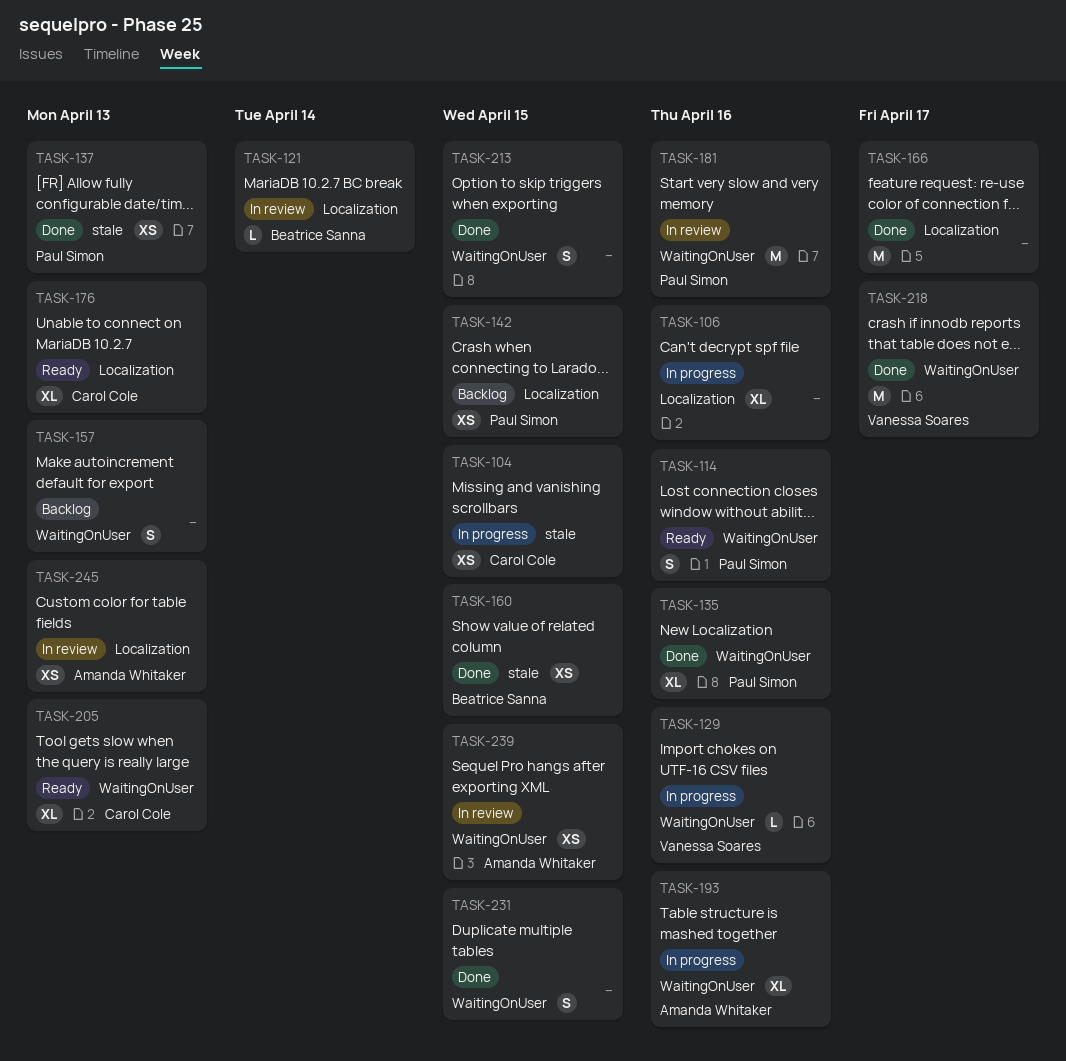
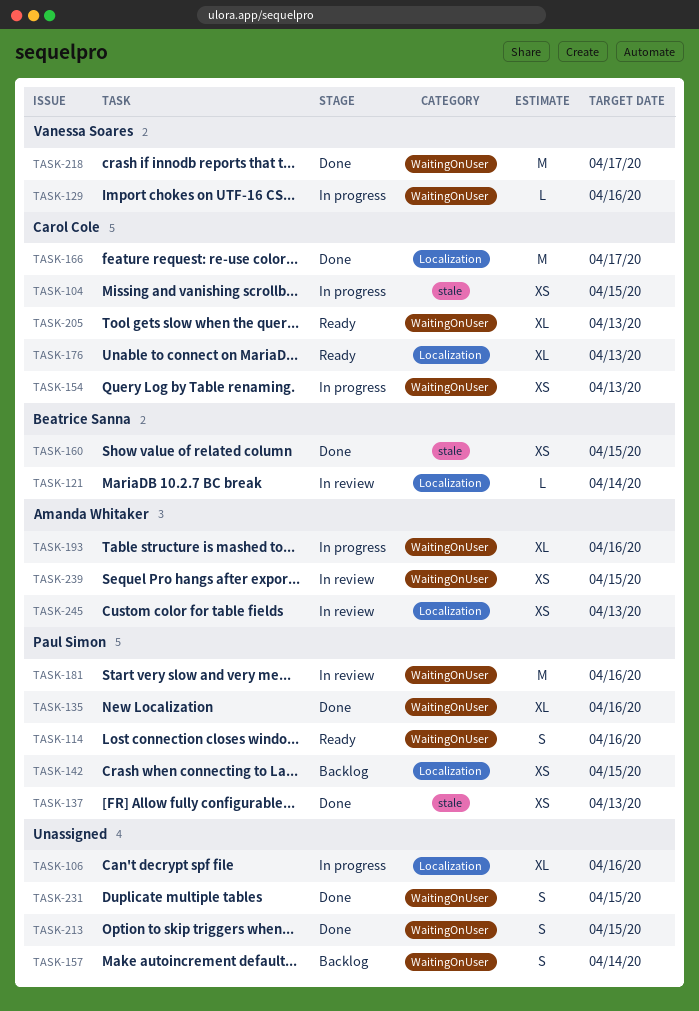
TASK-154: none -> present
TASK-157, due: Apr 13 -> Apr 14
TASK-166, owner: none -> Carol Cole

